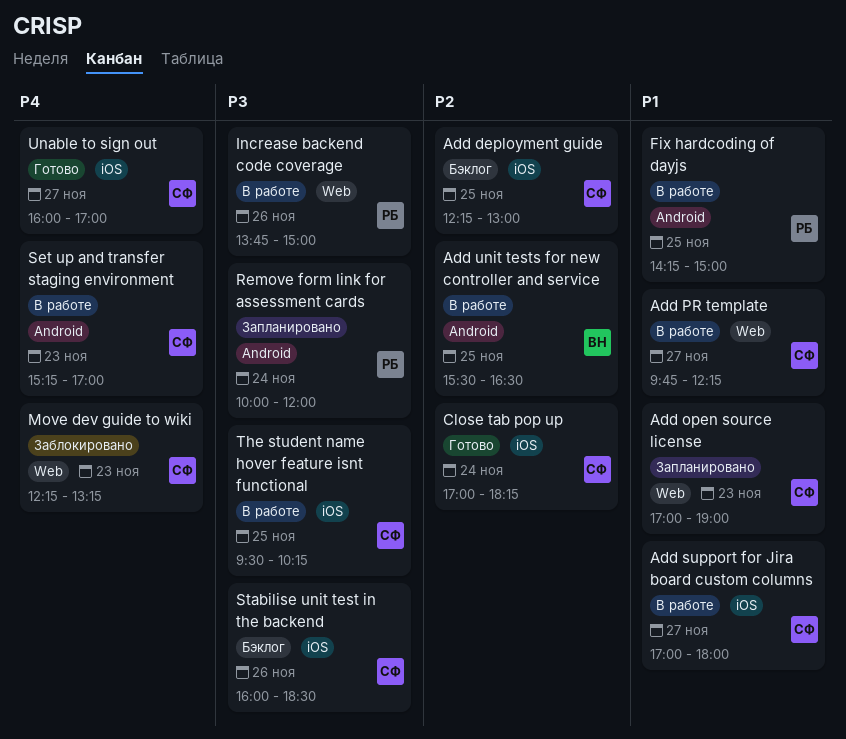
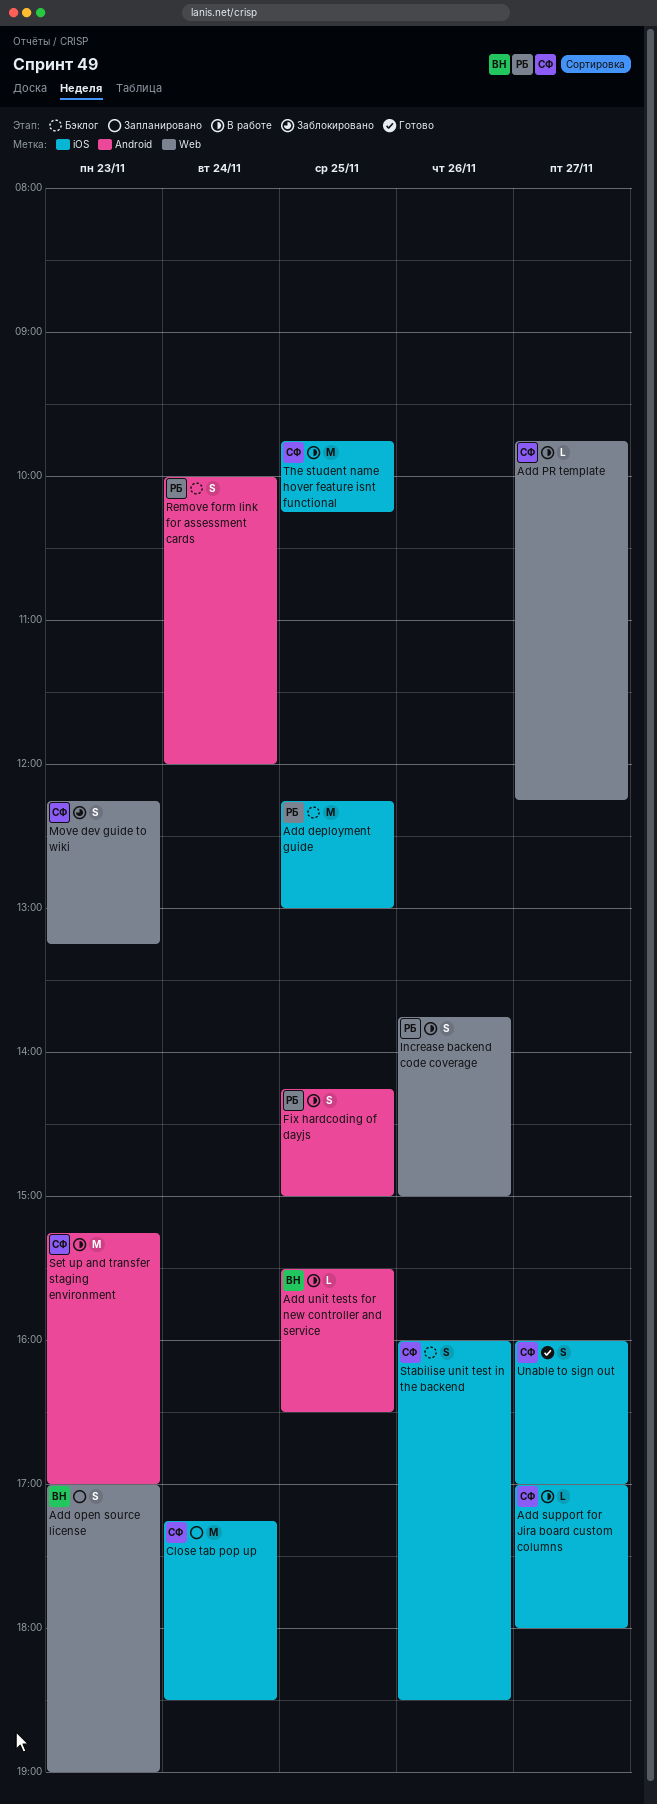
Add deployment guide, owner: СФ -> РБ
Add open source license, owner: СФ -> ВН
Close tab pop up, status: Готово -> Запланировано
Close tab pop up, begins: 17:00 -> 17:15
Close tab pop up, ends: 18:15 -> 18:30
Remove form link for assessment cards, status: Запланировано -> Бэклог
The student name hover feature isnt functional, begins: 09:30 -> 09:45

